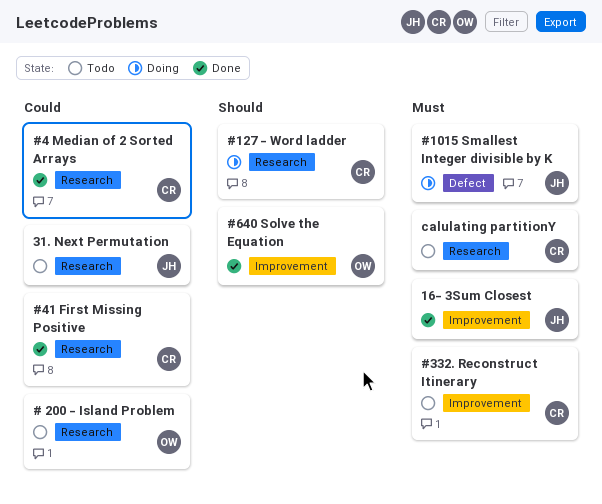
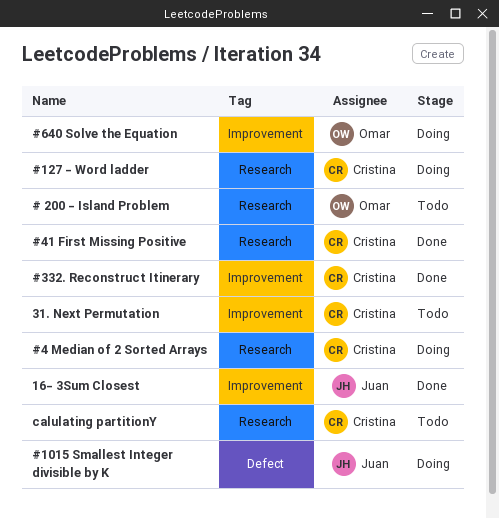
#332. Reconstruct Itinerary, status: Todo -> Done
#4 Median of 2 Sorted Arrays, status: Done -> Doing
#640 Solve the Equation, status: Done -> Doing
31. Next Permutation, owner: Juan -> Cristina
31. Next Permutation, label: Research -> Improvement

